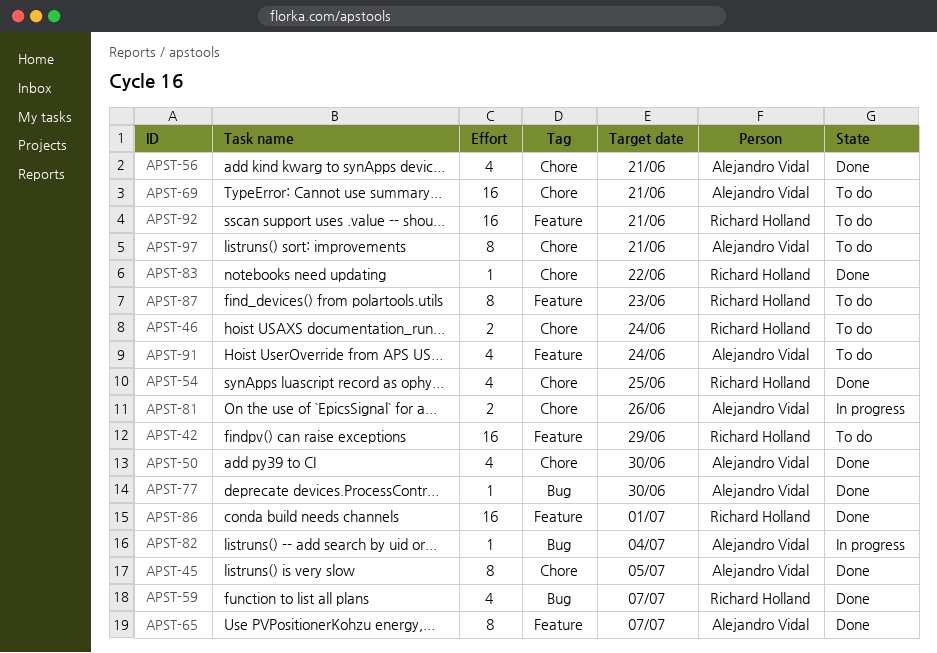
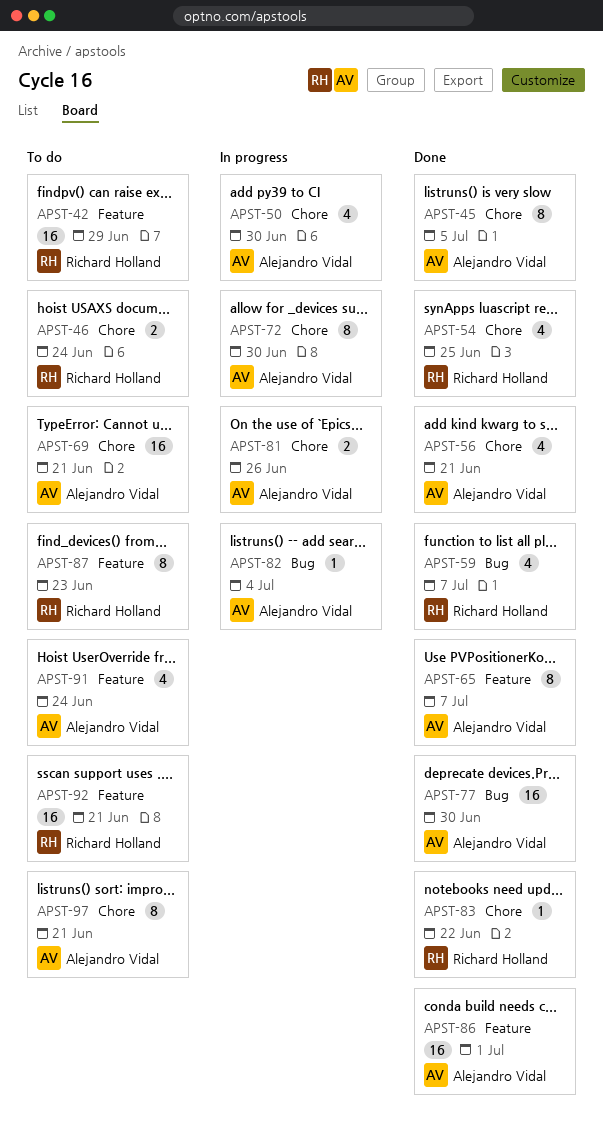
APST-50, status: Done -> In progress
APST-72: none -> present
APST-77, estimate: 1 -> 16
APST-86, owner: Richard Holland -> Alejandro Vidal

